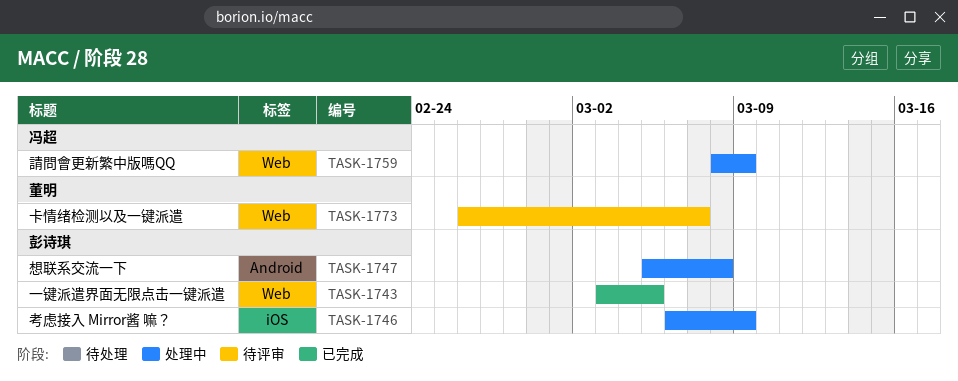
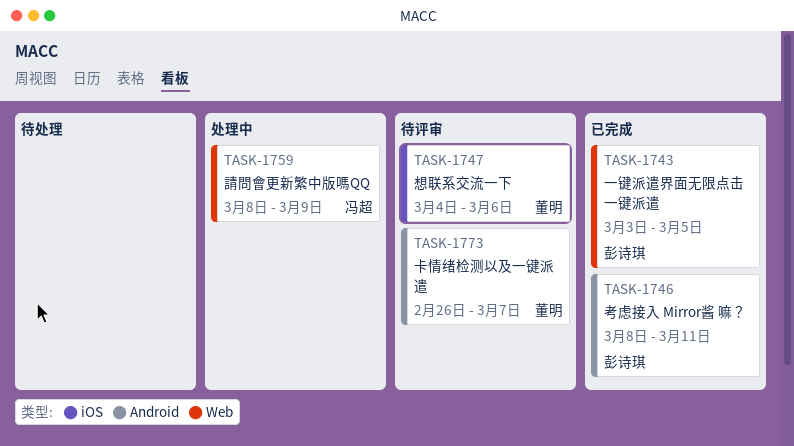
TASK-1746, status: 处理中 -> 已完成
TASK-1746, label: iOS -> Android
TASK-1746, start: Mar 6 -> Mar 8
TASK-1746, due: Mar 9 -> Mar 11
TASK-1747, status: 处理中 -> 待评审
TASK-1747, owner: 彭诗琪 -> 董明
TASK-1747, label: Android -> iOS
TASK-1747, start: Mar 5 -> Mar 4
TASK-1747, due: Mar 8 -> Mar 6
TASK-1773, label: Web -> Android

